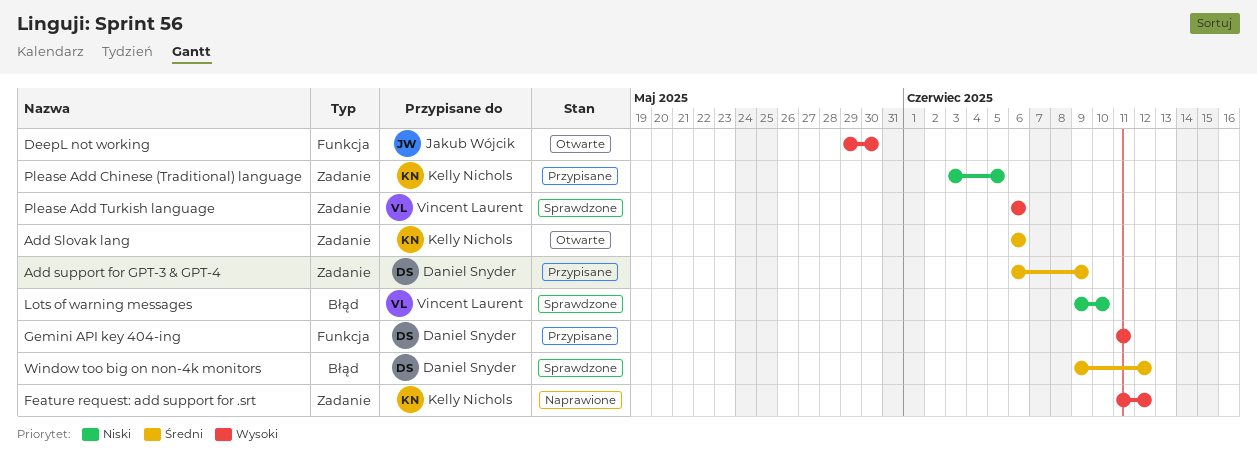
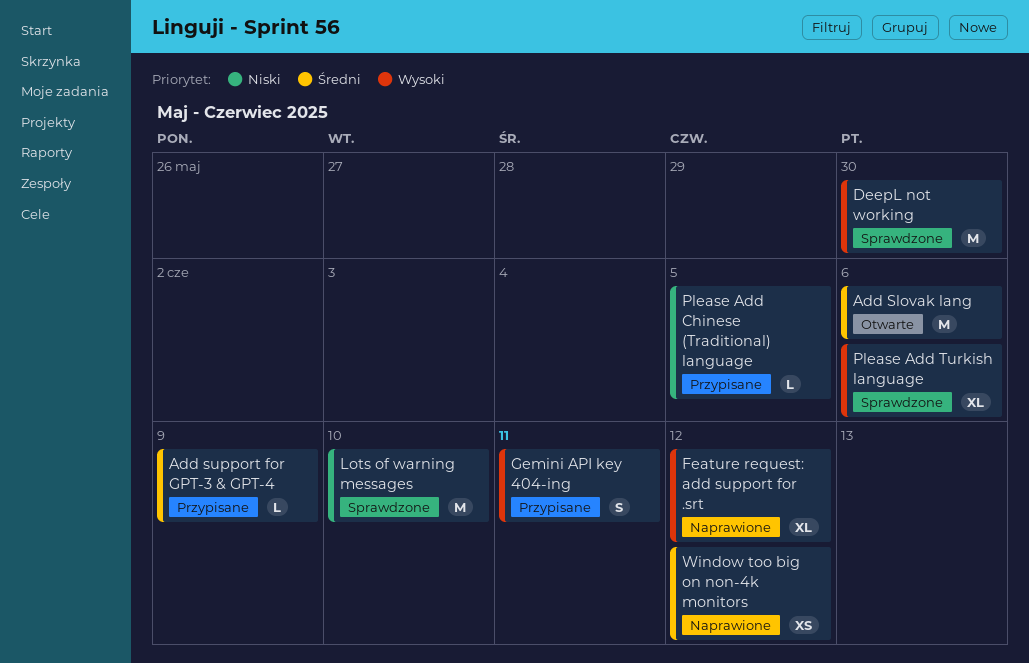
DeepL not working, status: Otwarte -> Sprawdzone
Window too big on non-4k monitors, status: Sprawdzone -> Naprawione

